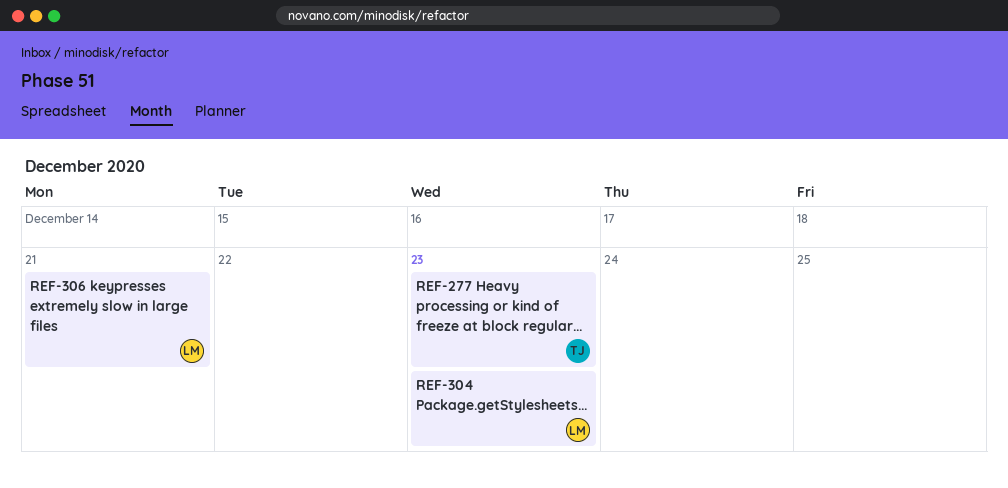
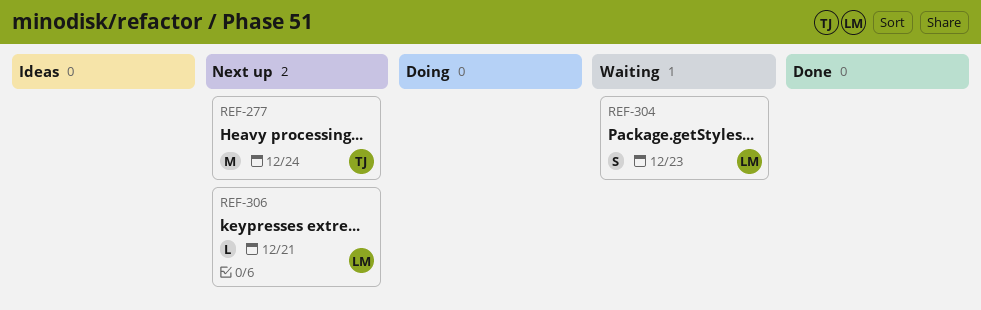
REF-277, due: Dec 23 -> Dec 24

